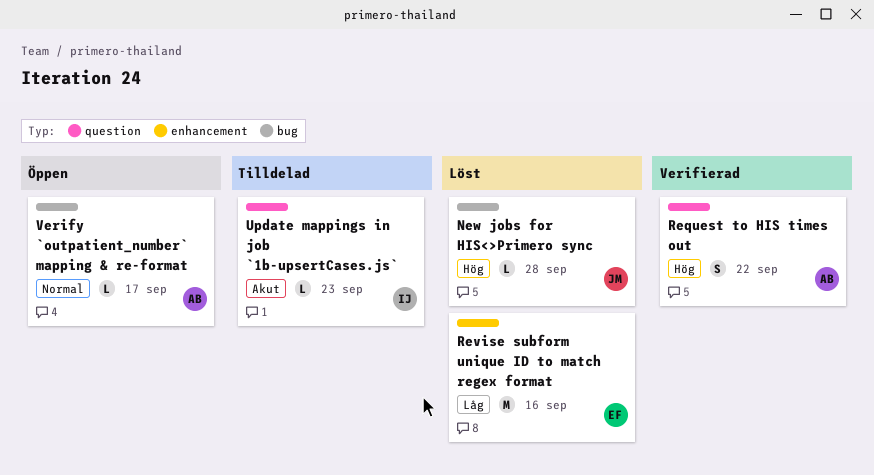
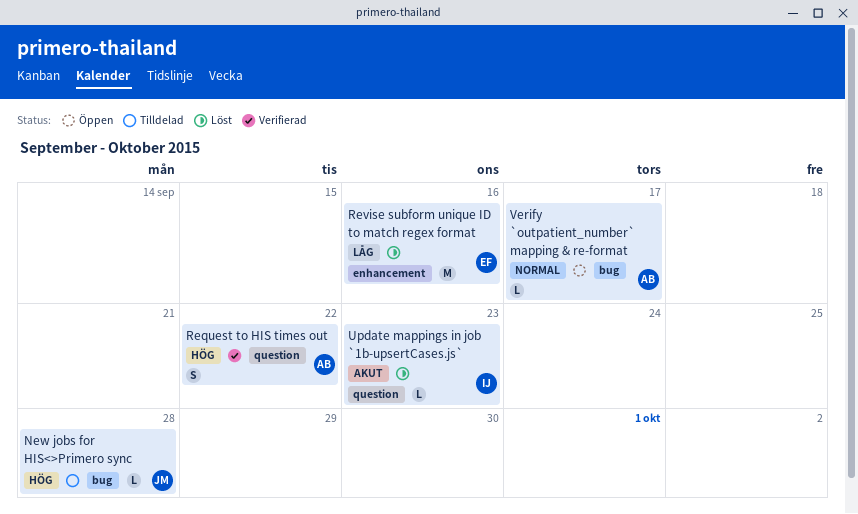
New jobs for HIS<>Primero sync, status: Löst -> Tilldelad
Update mappings in job `1b-upsertCases.js`, status: Tilldelad -> Löst

